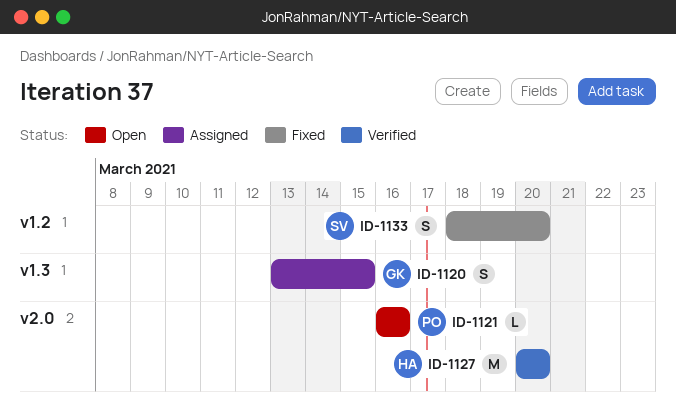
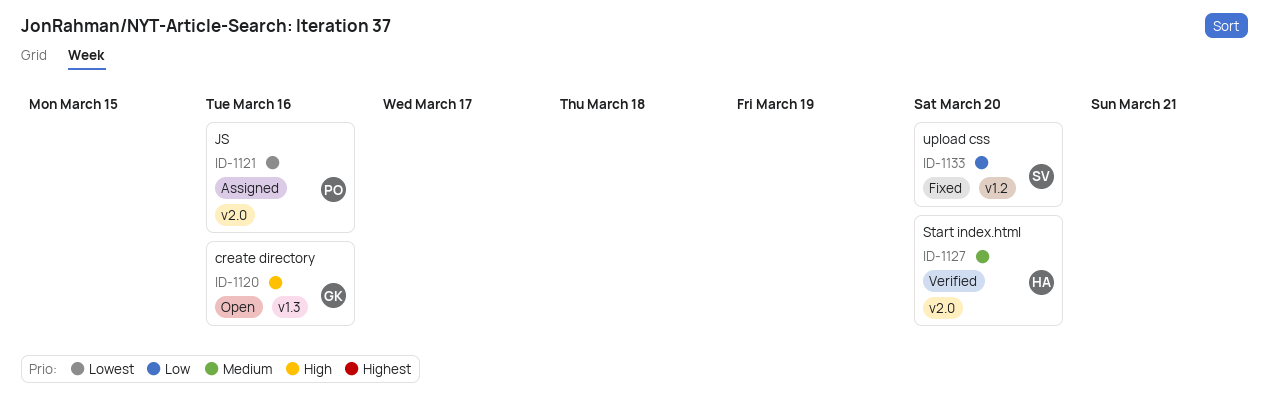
ID-1120, status: Assigned -> Open
ID-1120, due: Mar 15 -> Mar 16
ID-1121, status: Open -> Assigned

